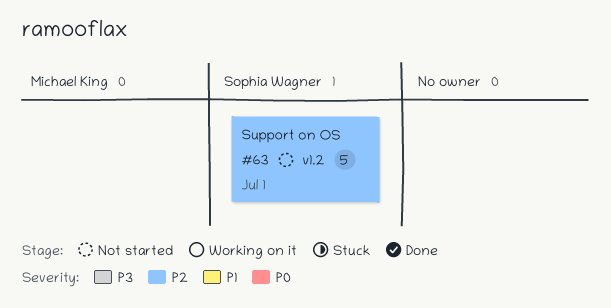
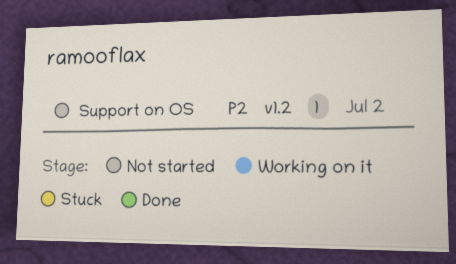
Support on OS, estimate: 5 -> 1
Support on OS, due: Jul 1 -> Jul 2

